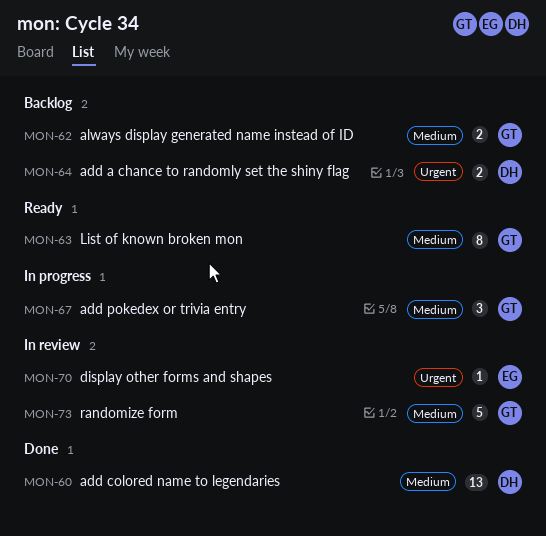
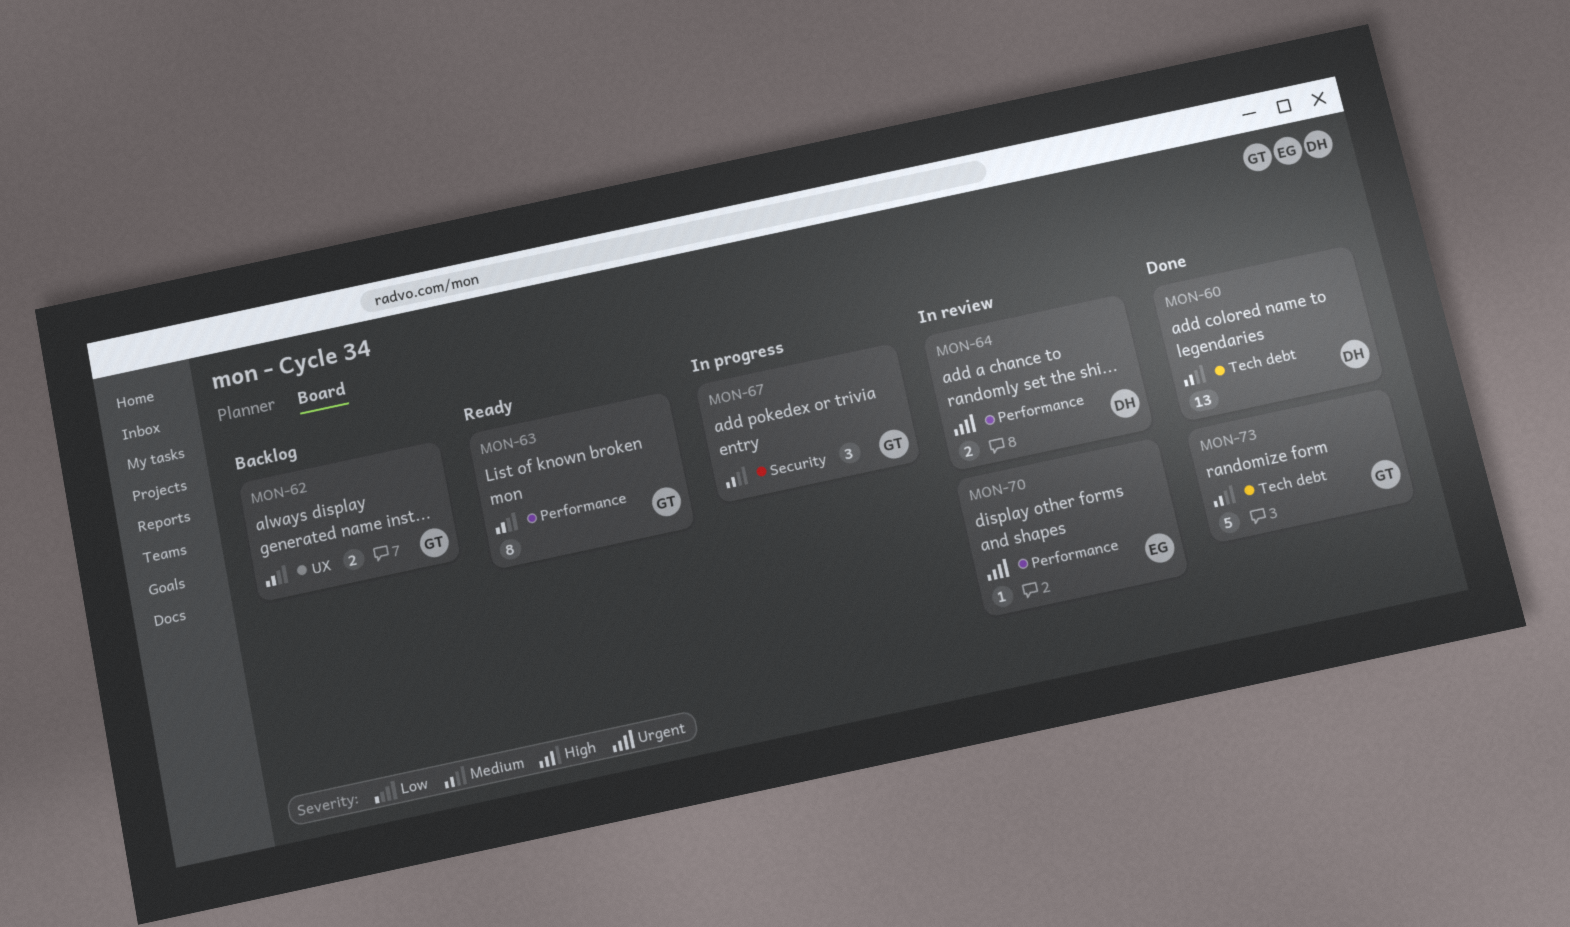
MON-64, status: Backlog -> In review
MON-73, status: In review -> Done

